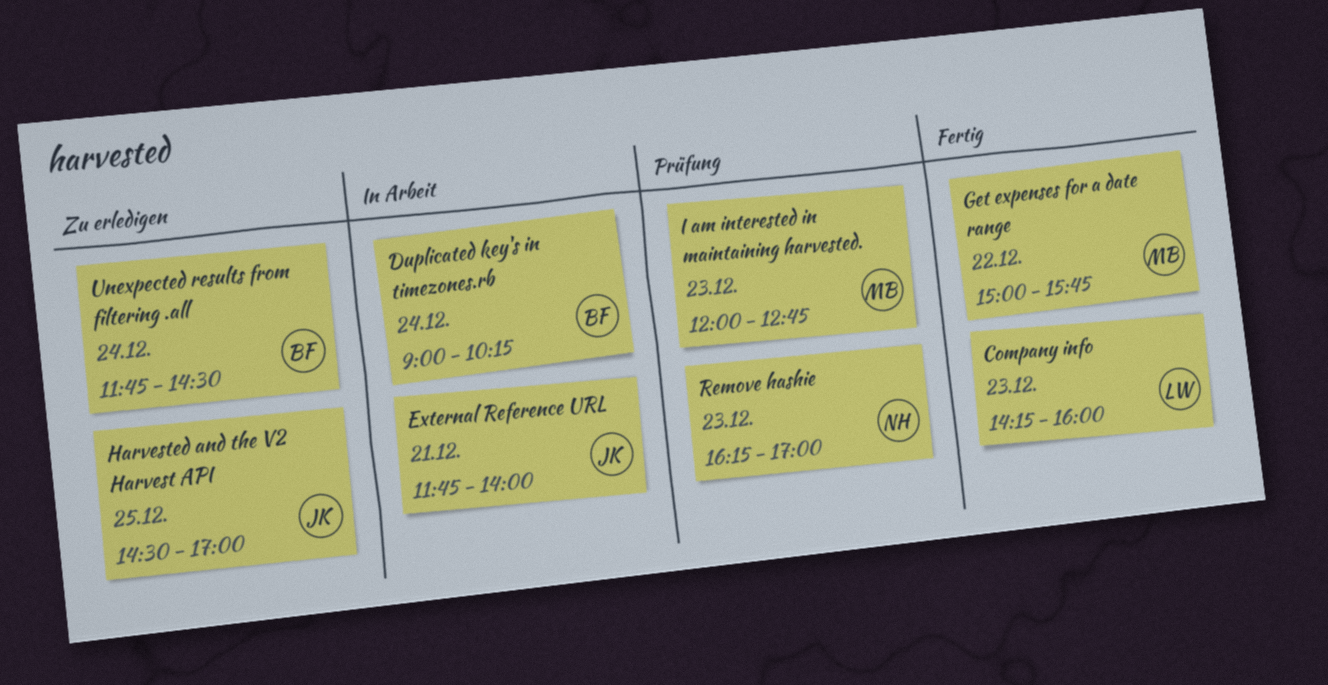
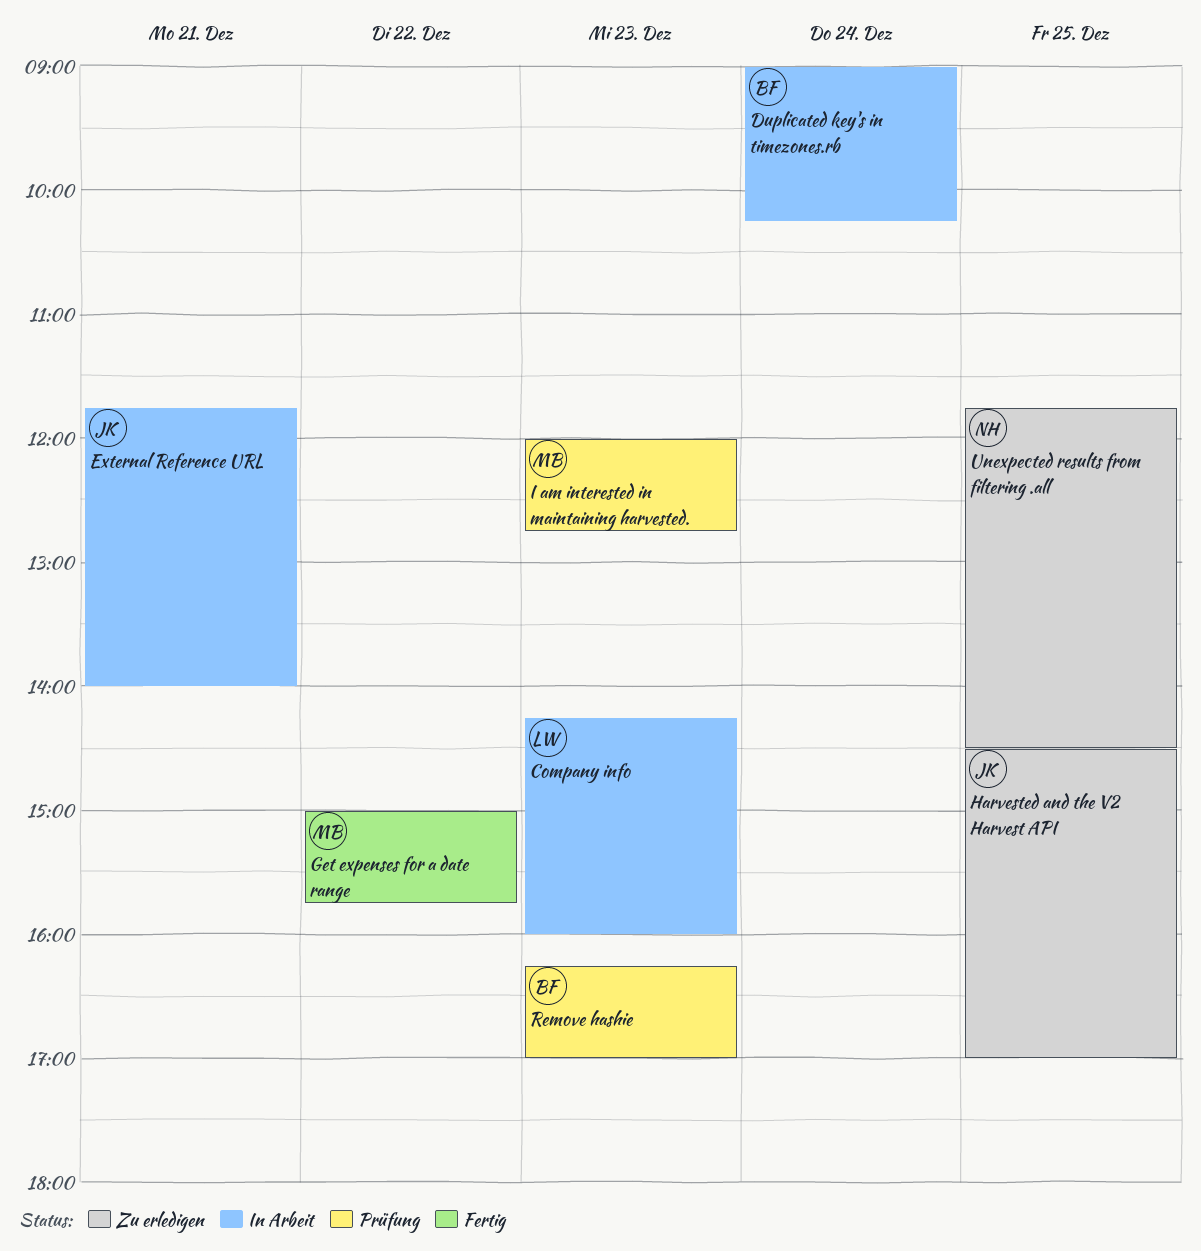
Company info, status: Fertig -> In Arbeit
Remove hashie, owner: NH -> BF
Unexpected results from filtering .all, owner: BF -> NH
Unexpected results from filtering .all, day: Dec 24 -> Dec 25

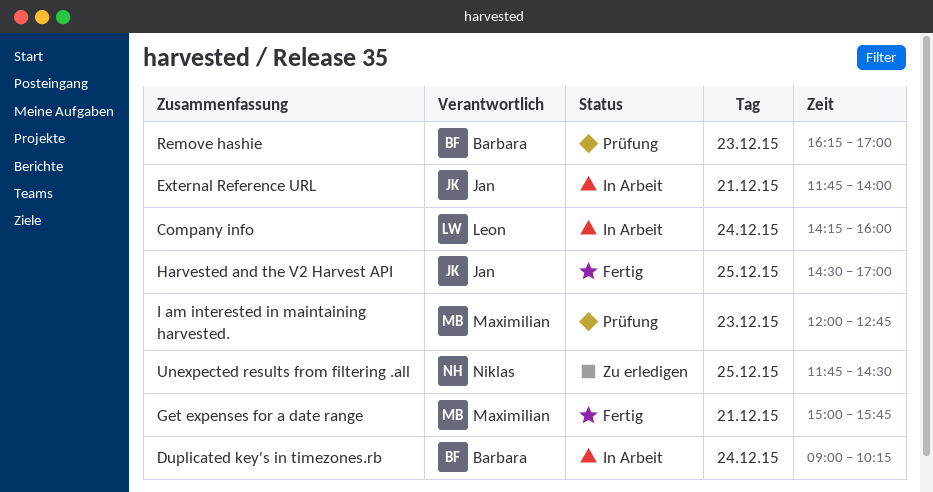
Company info, day: Dec 23 -> Dec 24
Get expenses for a date range, day: Dec 22 -> Dec 21
Harvested and the V2 Harvest API, status: Zu erledigen -> Fertig

